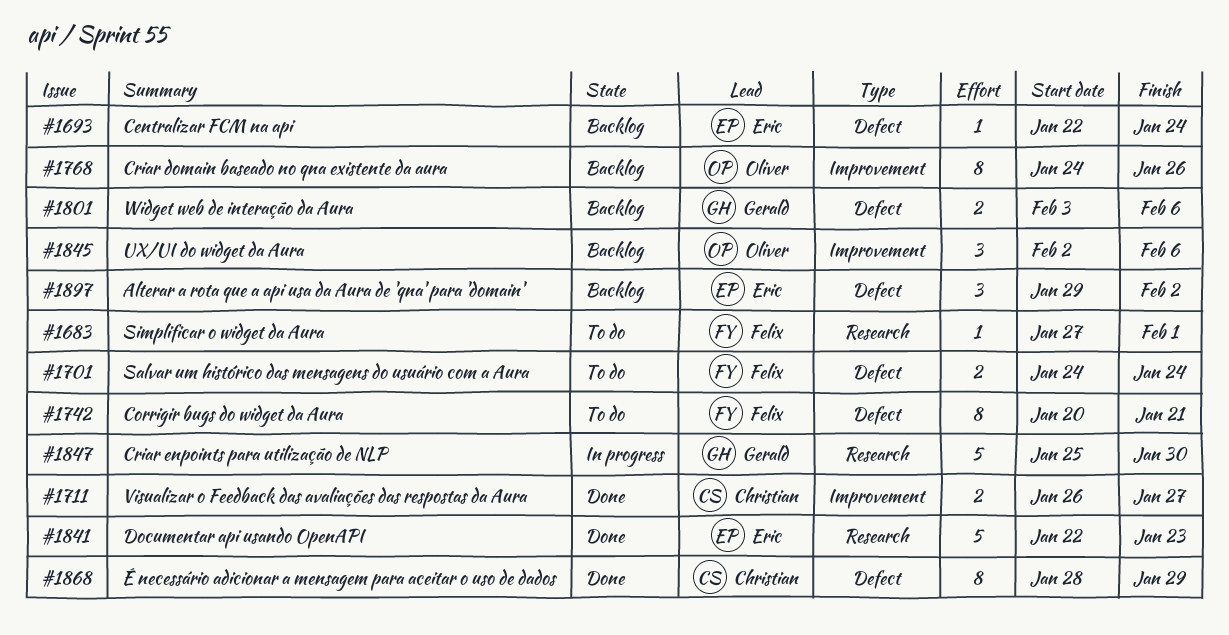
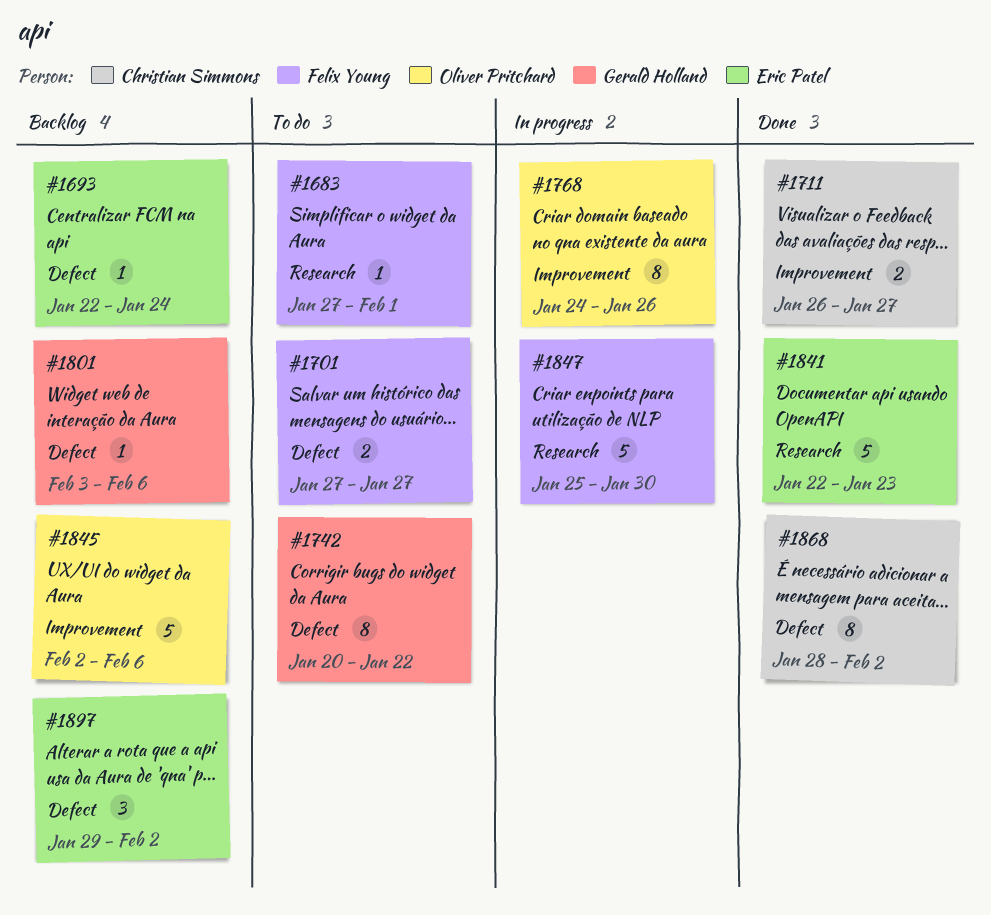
#1701, start: Jan 24 -> Jan 27
#1701, due: Jan 24 -> Jan 27
#1742, owner: Felix Young -> Gerald Holland
#1742, due: Jan 21 -> Jan 22
#1768, status: Backlog -> In progress
#1801, estimate: 2 -> 1
#1845, estimate: 3 -> 5
#1847, owner: Gerald Holland -> Felix Young
#1868, due: Jan 29 -> Feb 2

